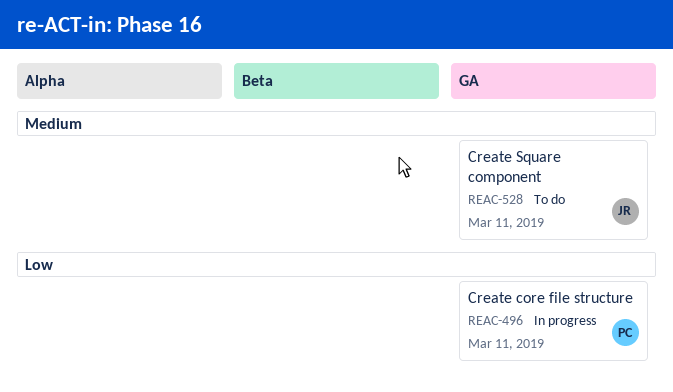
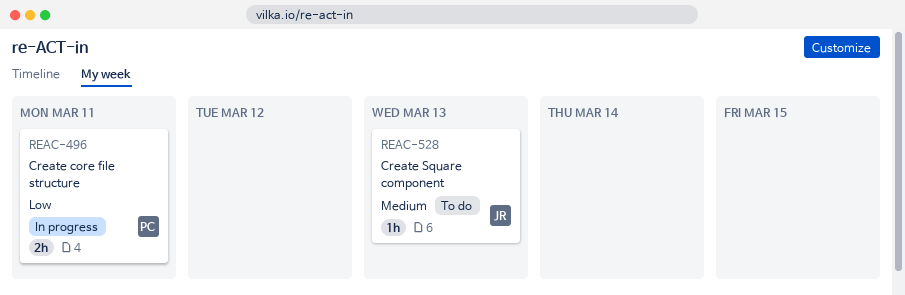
REAC-528, due: Mar 11 -> Mar 13

